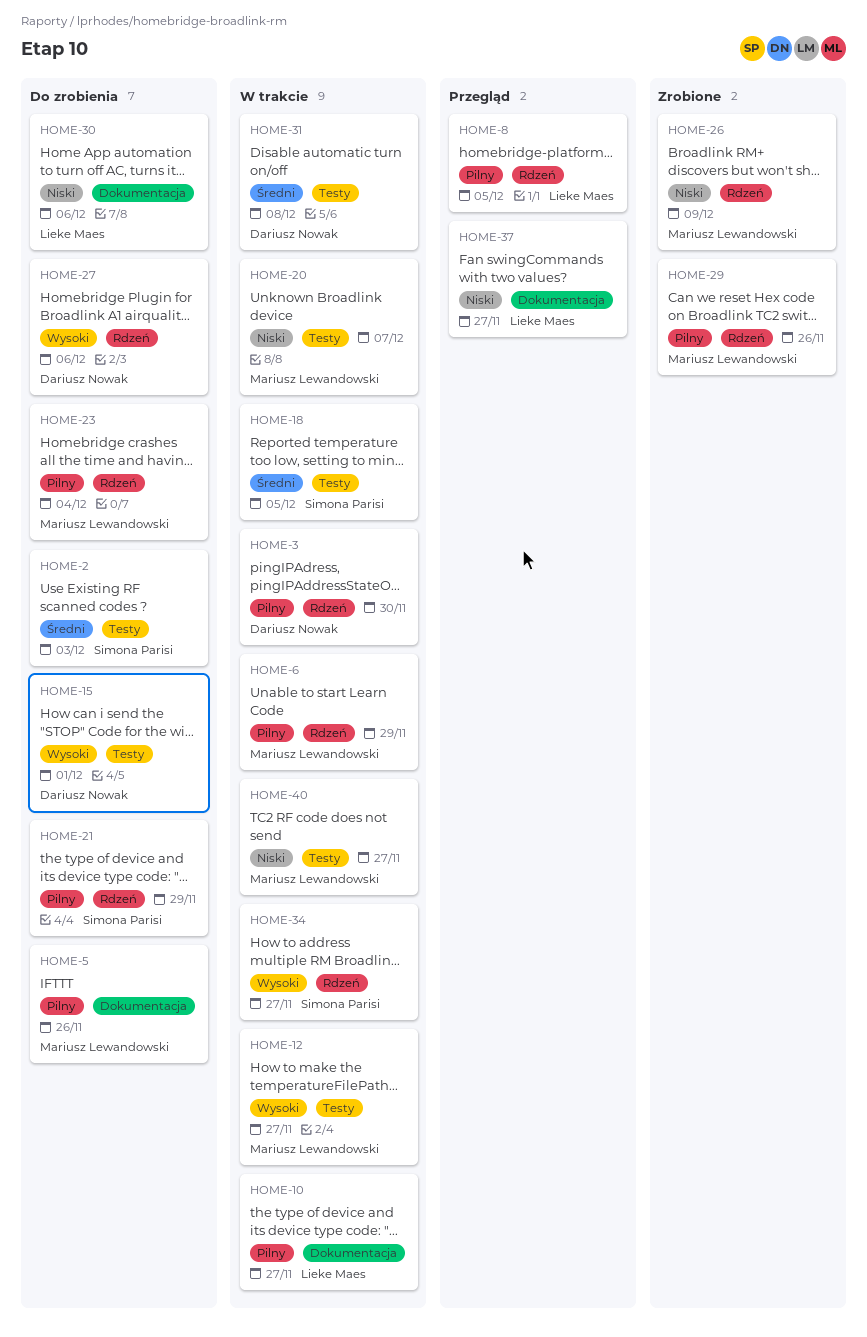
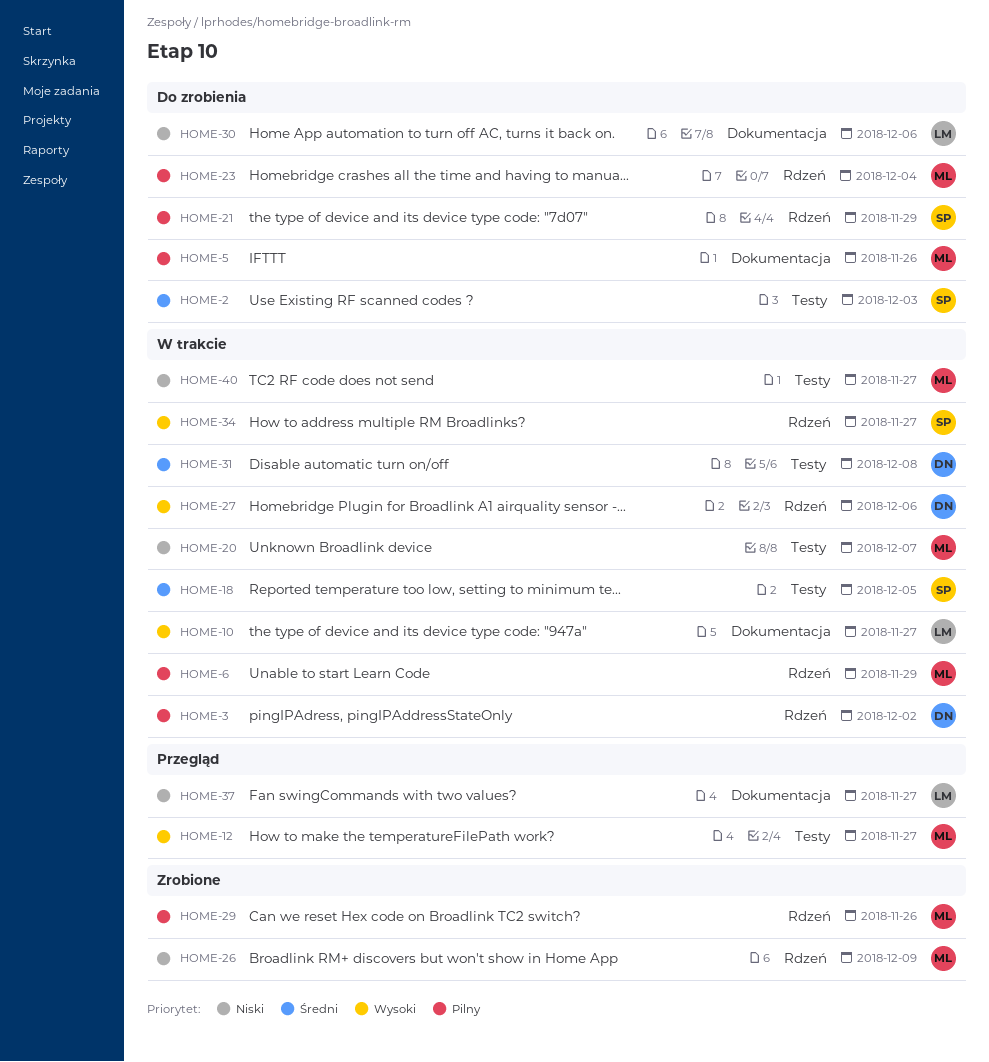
HOME-3, due: Nov 30 -> Dec 2
HOME-8: present -> none
HOME-10, priority: Pilny -> Wysoki
HOME-12, status: W trakcie -> Przegląd
HOME-15: present -> none
HOME-27, status: Do zrobienia -> W trakcie

